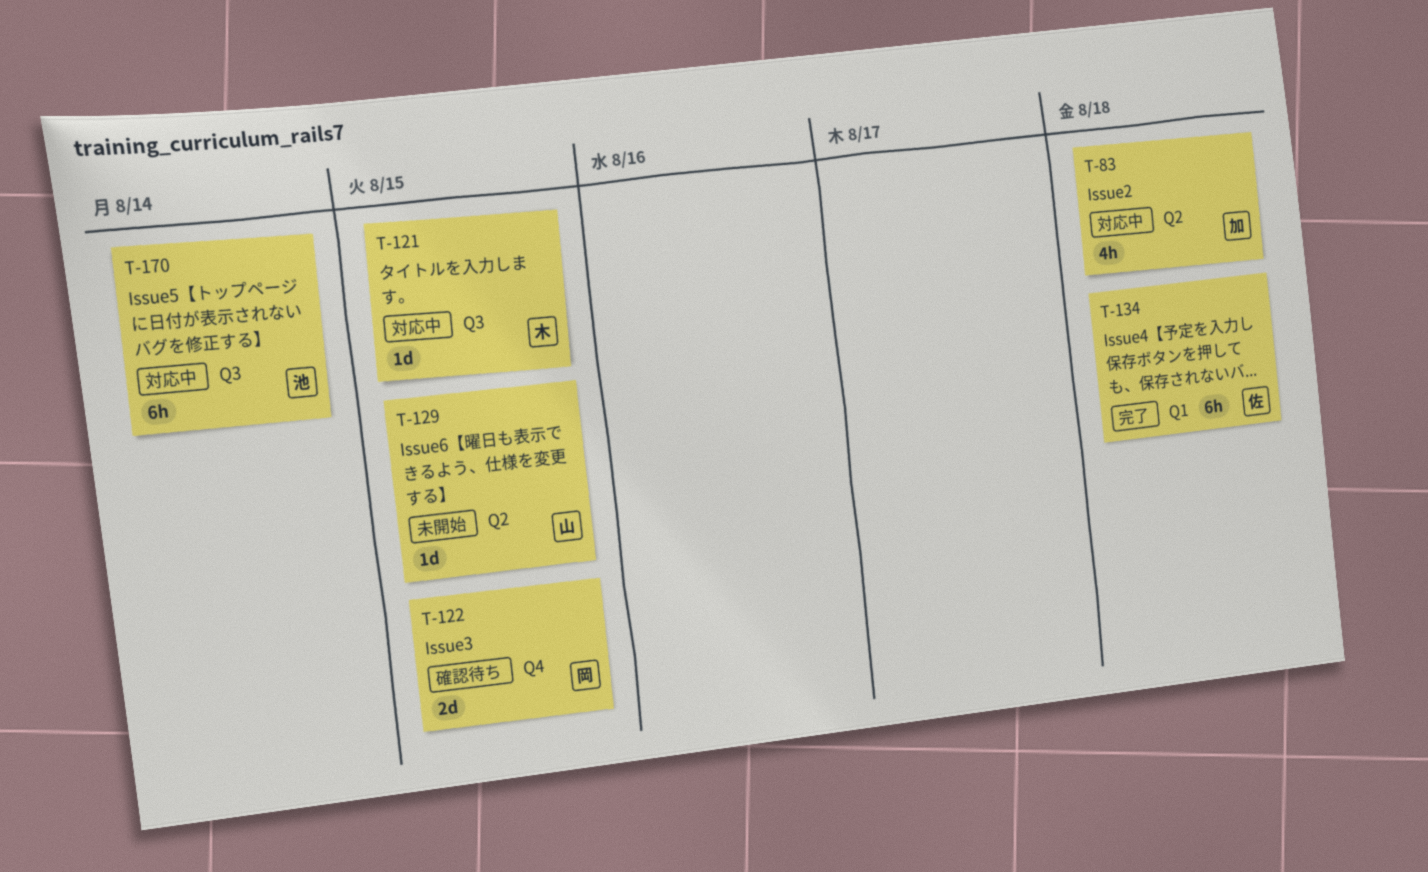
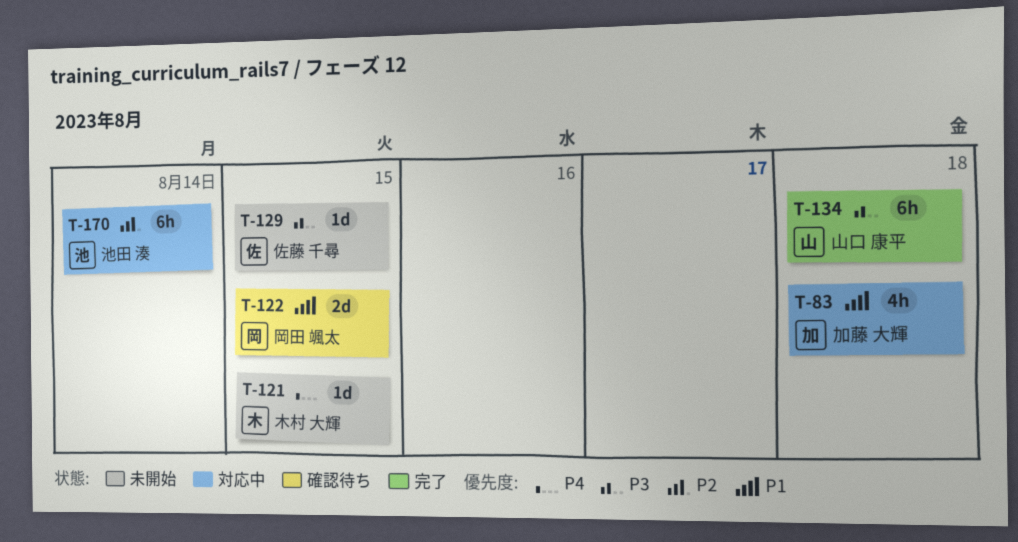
T-121, status: 対応中 -> 未開始
T-129, owner: 山口 康平 -> 佐藤 千尋
T-134, owner: 佐藤 千尋 -> 山口 康平

